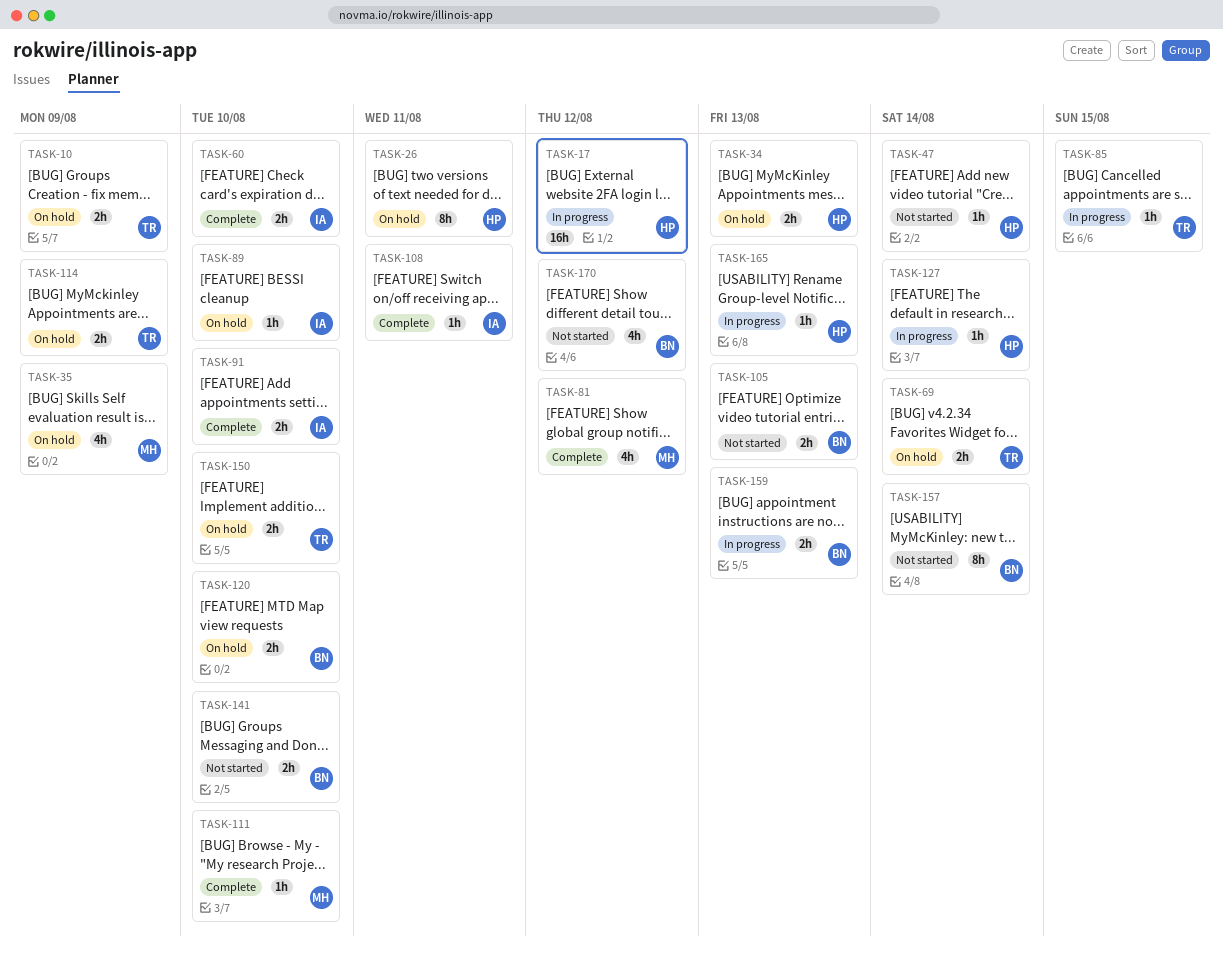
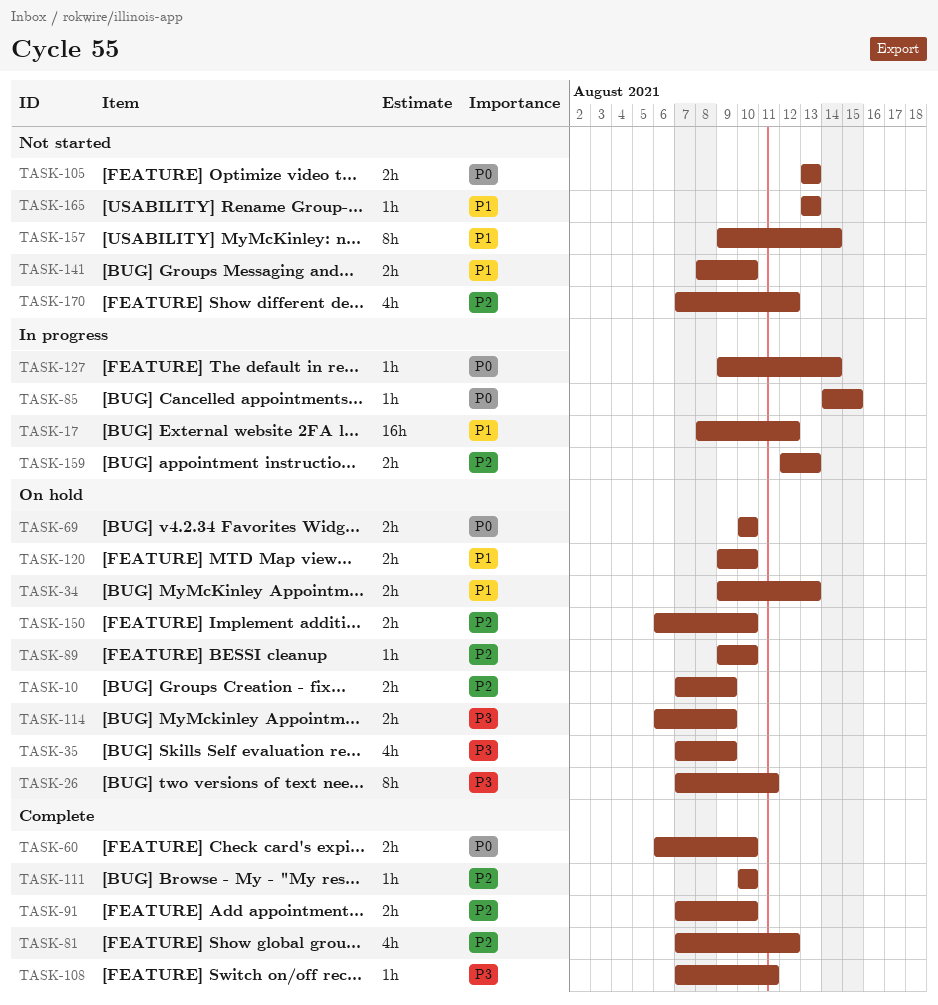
TASK-47: present -> none
TASK-69, due: Aug 14 -> Aug 10
TASK-165, status: In progress -> Not started

